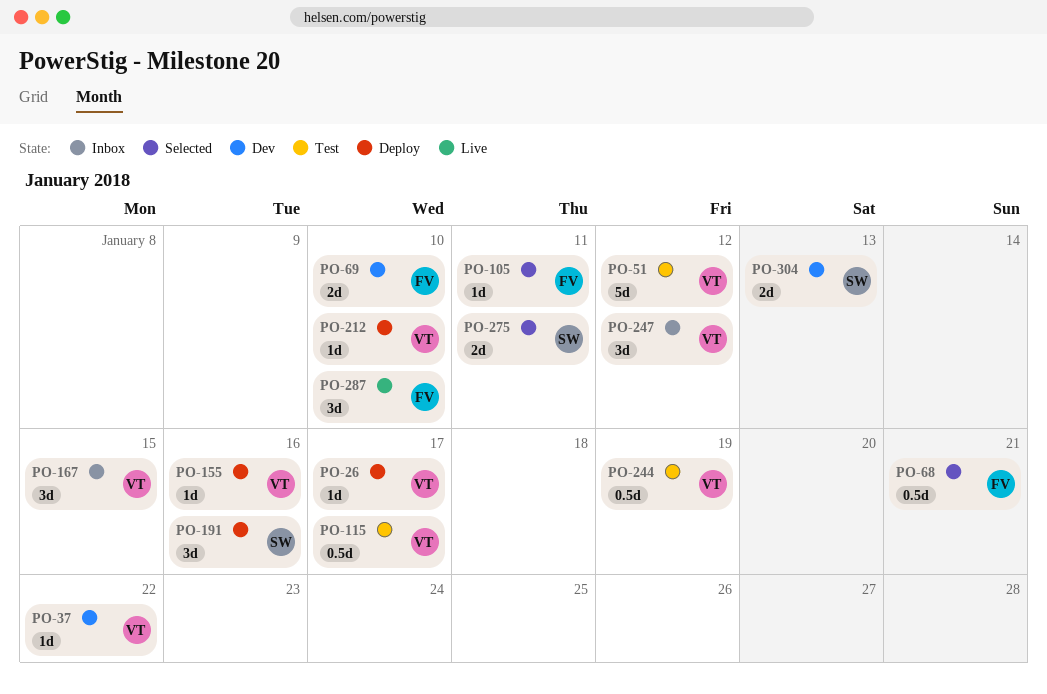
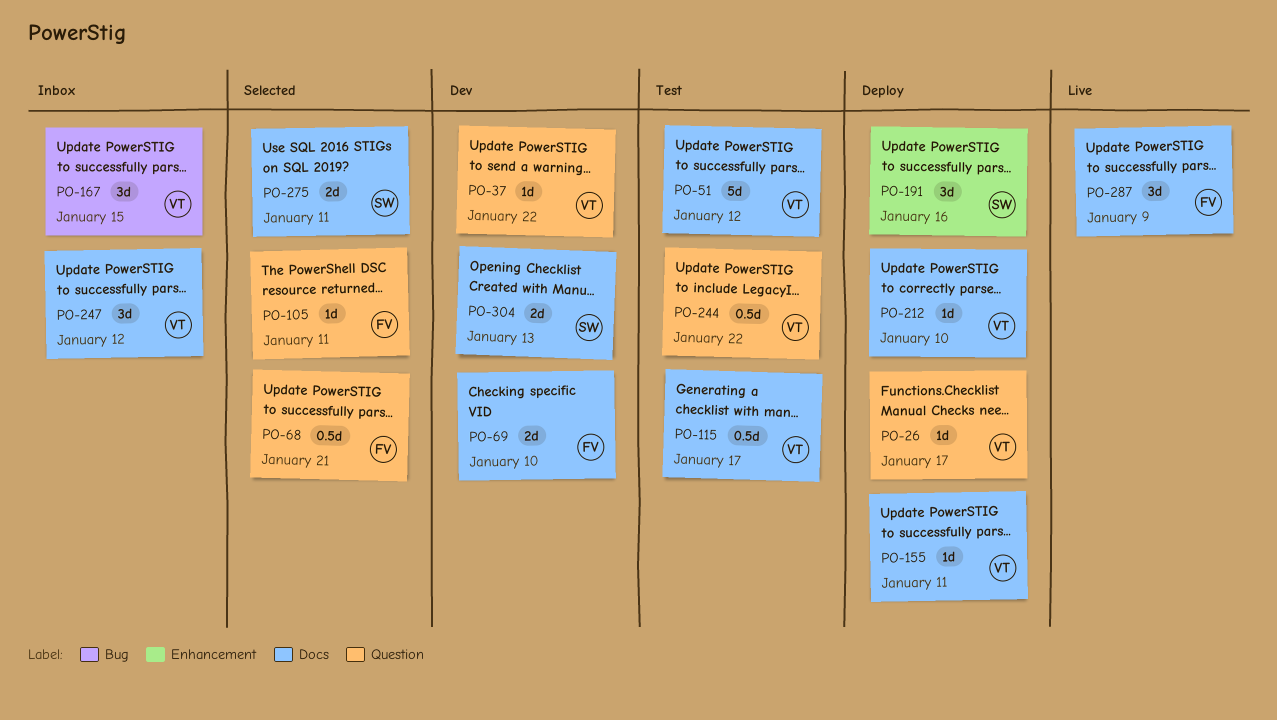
PO-155, due: Jan 16 -> Jan 11
PO-244, due: Jan 19 -> Jan 22
PO-287, due: Jan 10 -> Jan 9

